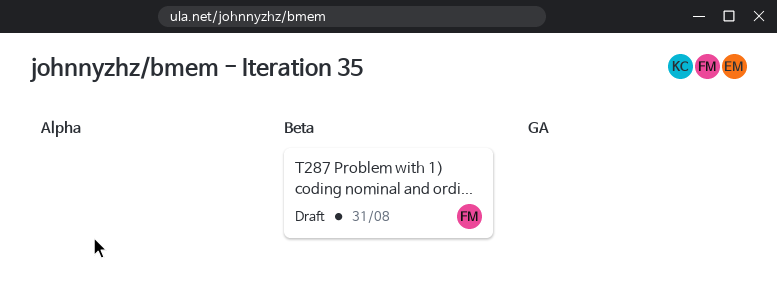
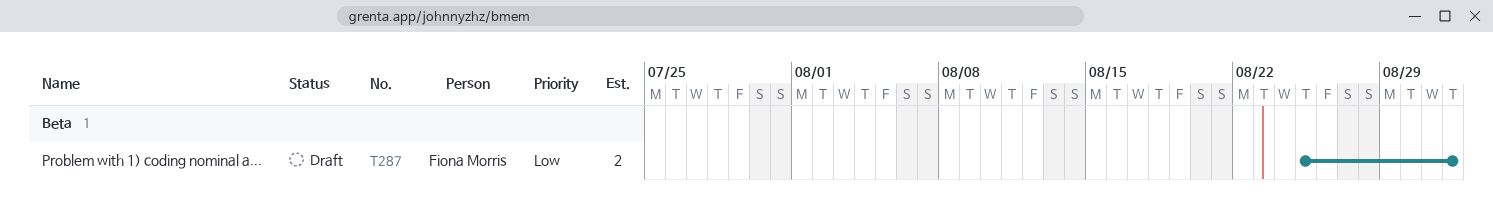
T287, estimate: 1 -> 2
T287, due: Aug 31 -> Sep 1

